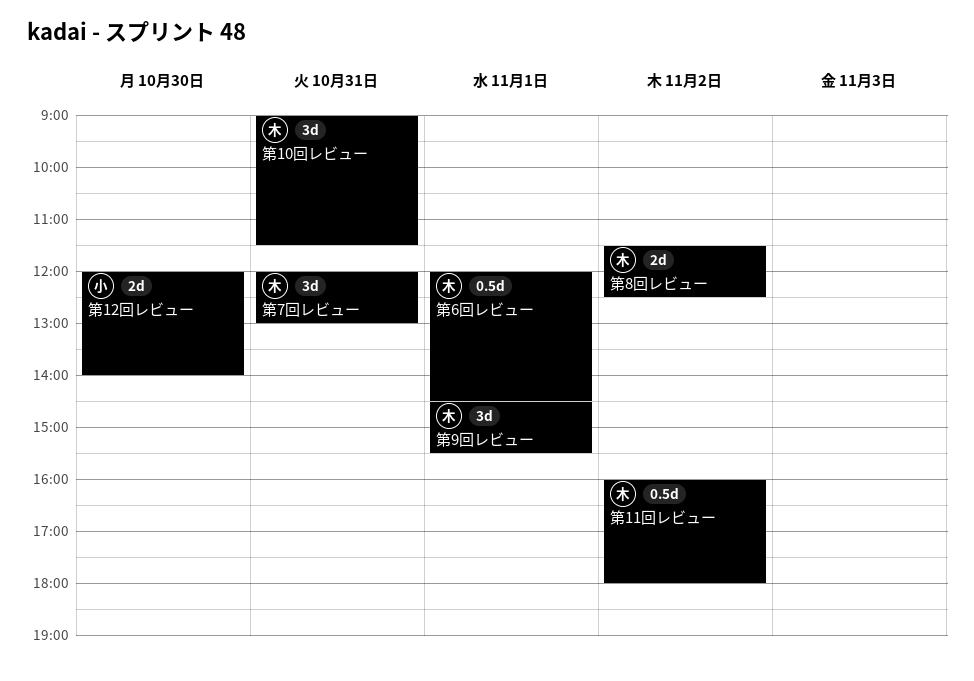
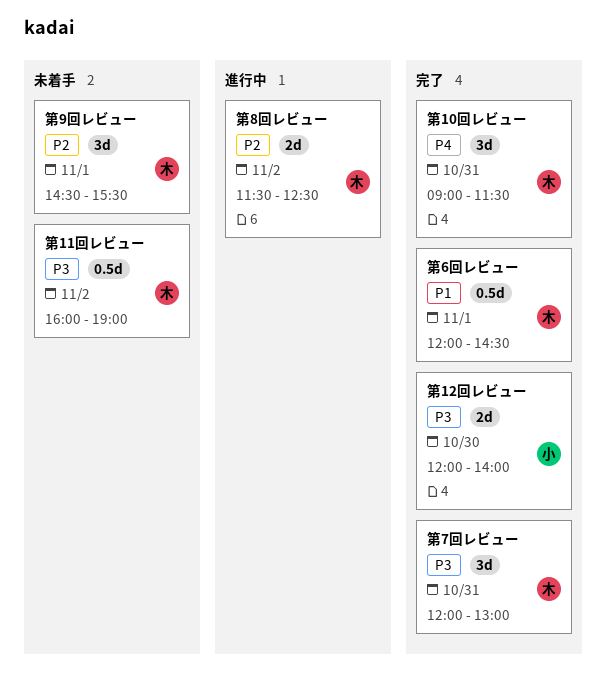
第11回レビュー, ends: 18:00 -> 19:00

